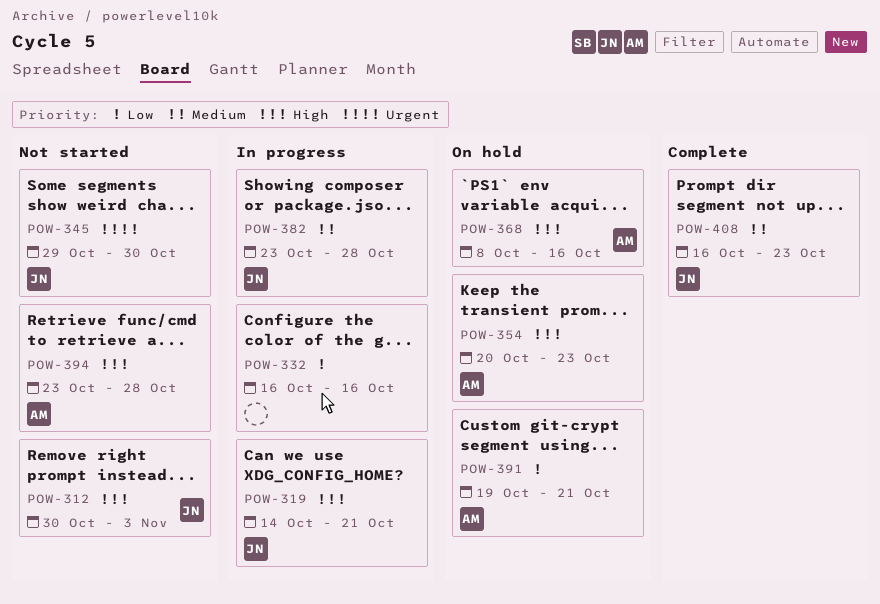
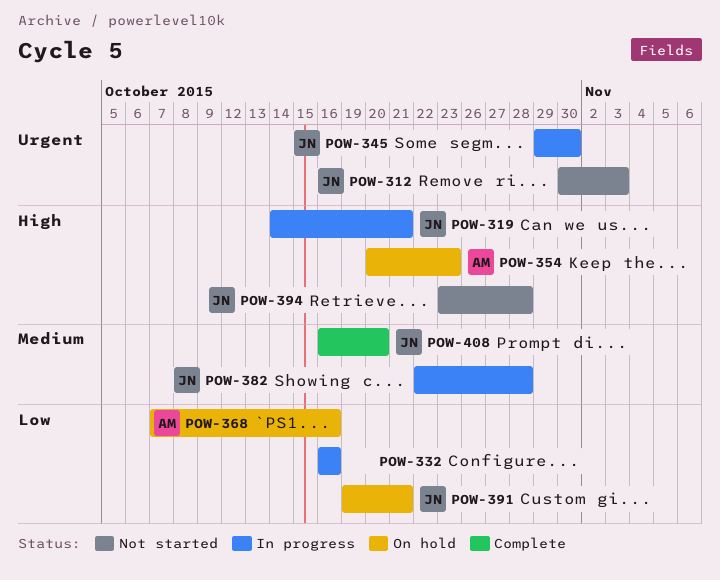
POW-312, priority: High -> Urgent
POW-345, status: Not started -> In progress
POW-368, priority: High -> Low
POW-368, start: Oct 8 -> Oct 7
POW-382, start: Oct 23 -> Oct 22
POW-391, owner: AM -> JN
POW-394, owner: AM -> JN
POW-408, due: Oct 23 -> Oct 20

